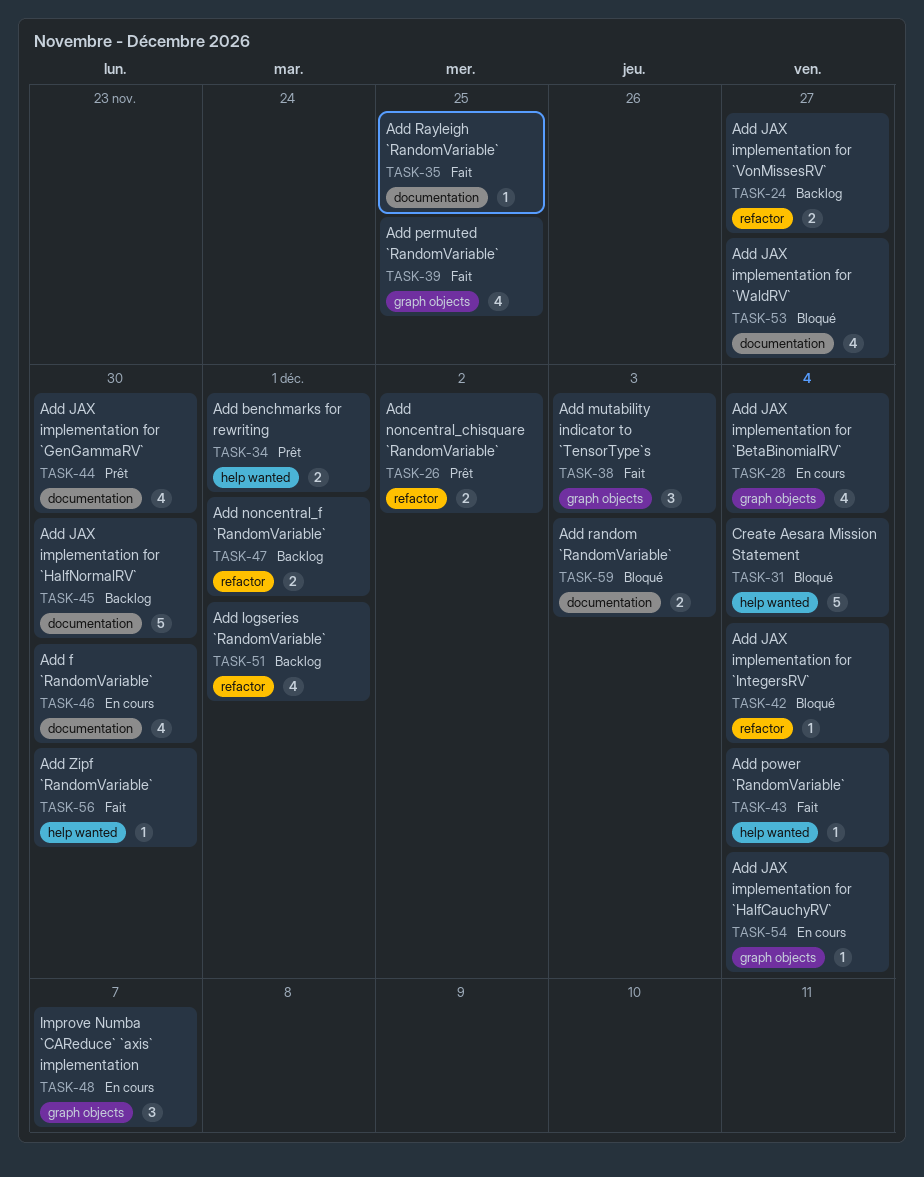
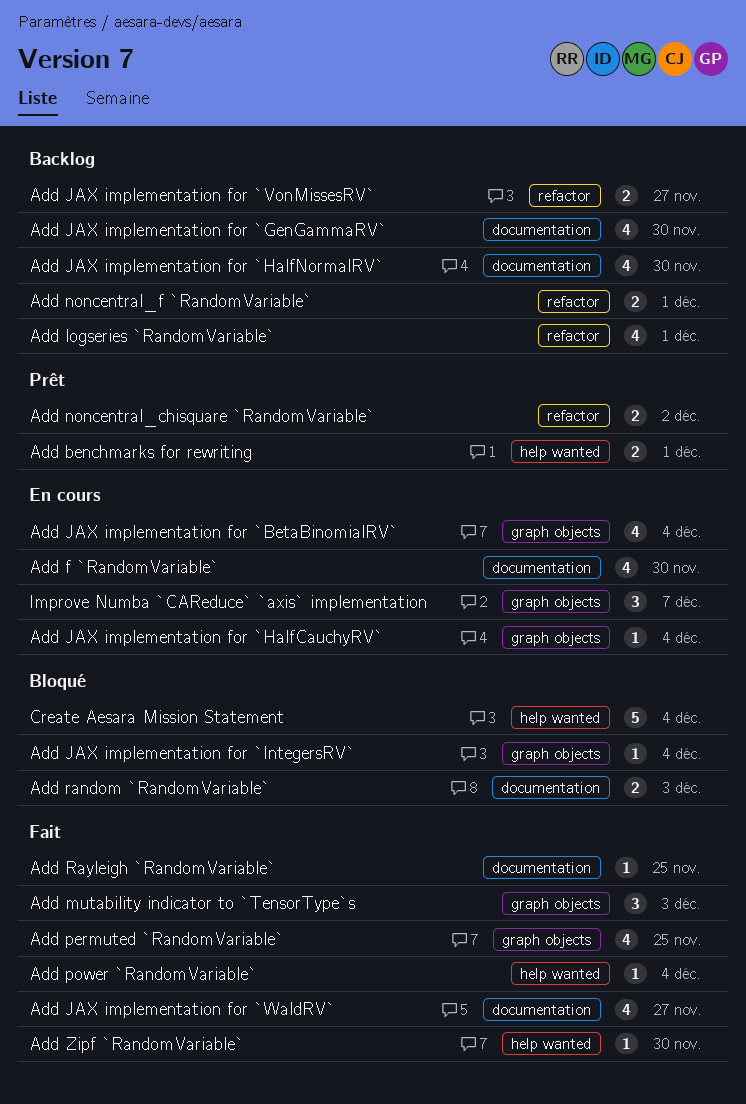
Add JAX implementation for `GenGammaRV`, status: Prêt -> Backlog
Add JAX implementation for `HalfNormalRV`, estimate: 5 -> 4
Add JAX implementation for `IntegersRV`, label: refactor -> graph objects
Add JAX implementation for `WaldRV`, status: Bloqué -> Fait

